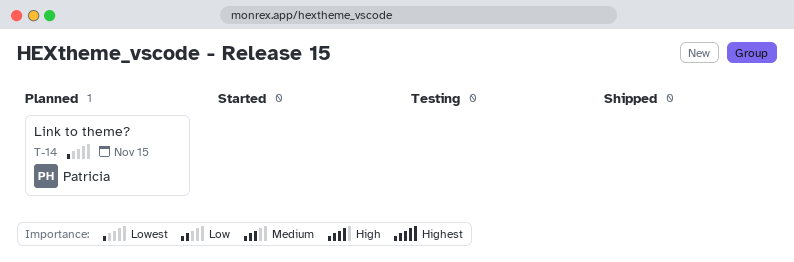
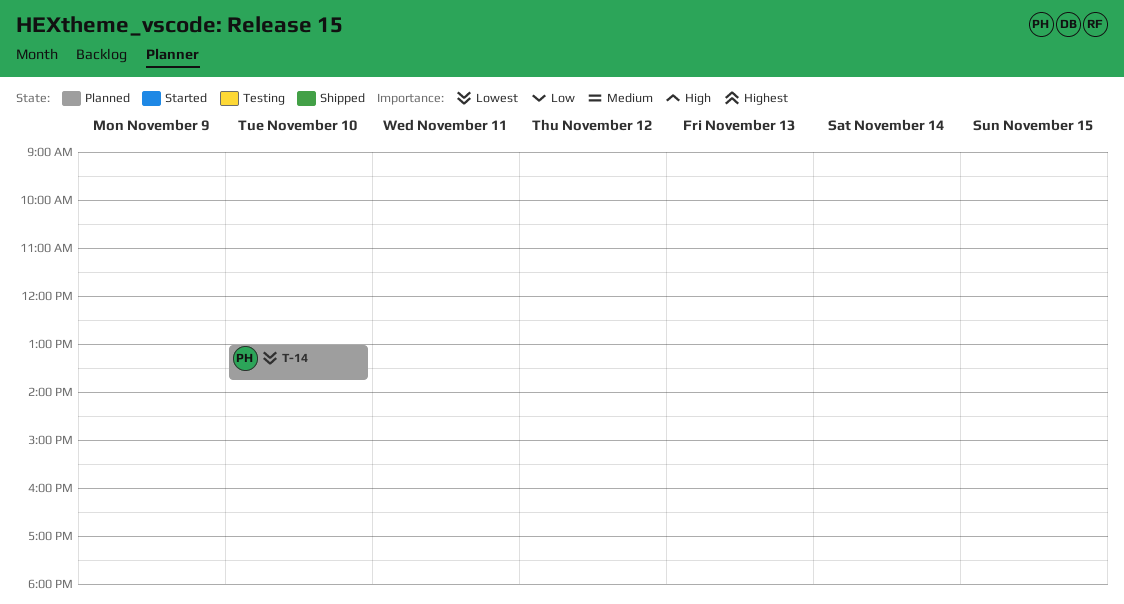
T-14, day: Nov 15 -> Nov 10

